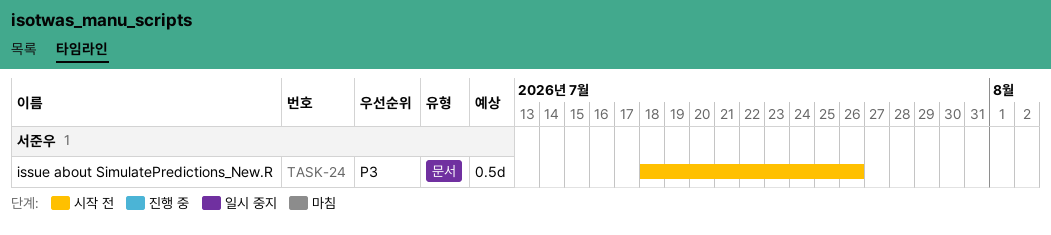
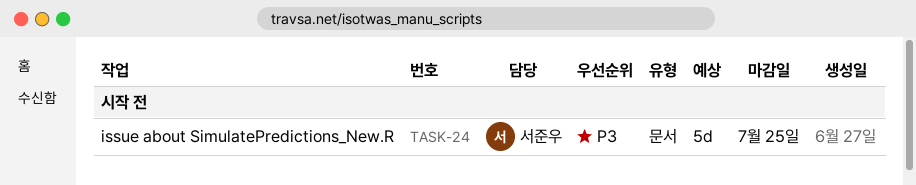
TASK-24, estimate: 0.5d -> 5d
TASK-24, due: Jul 26 -> Jul 25

